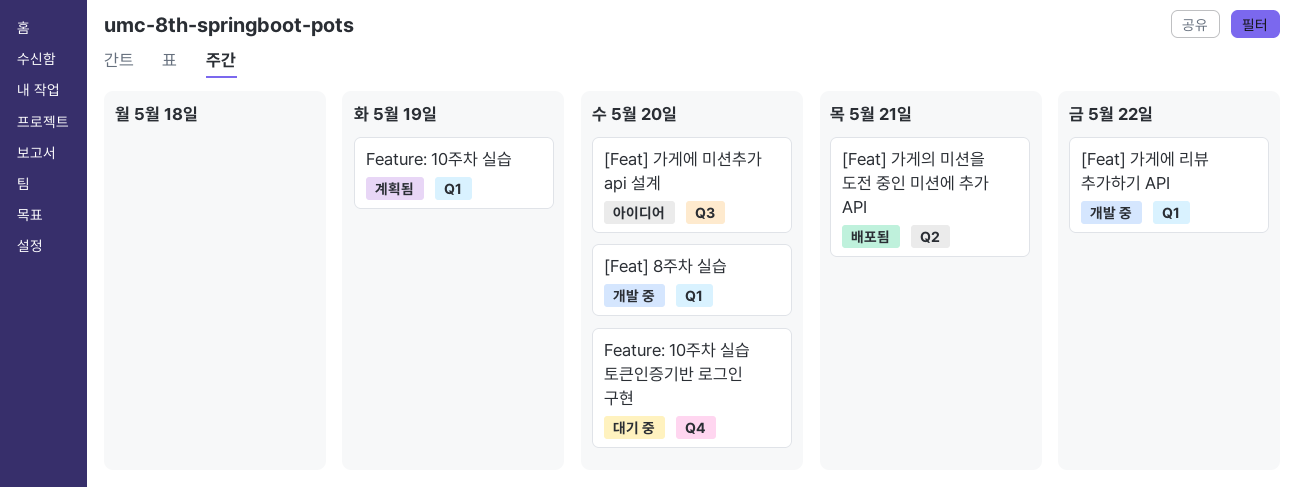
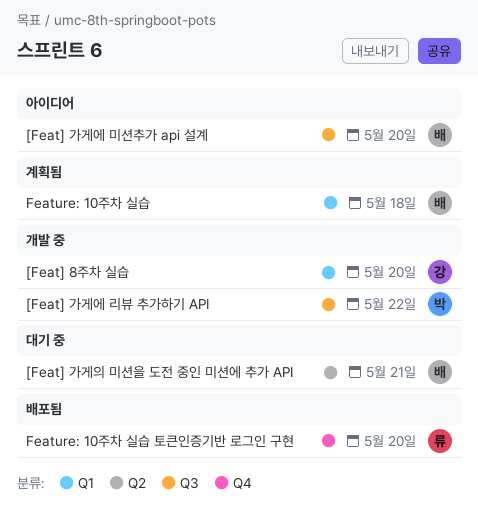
[Feat] 가게에 리뷰 추가하기 API, label: Q1 -> Q3
[Feat] 가게의 미션을 도전 중인 미션에 추가 API, status: 배포됨 -> 대기 중
Feature: 10주차 실습, due: May 19 -> May 18
Feature: 10주차 실습 토큰인증기반 로그인 구현, status: 대기 중 -> 배포됨

